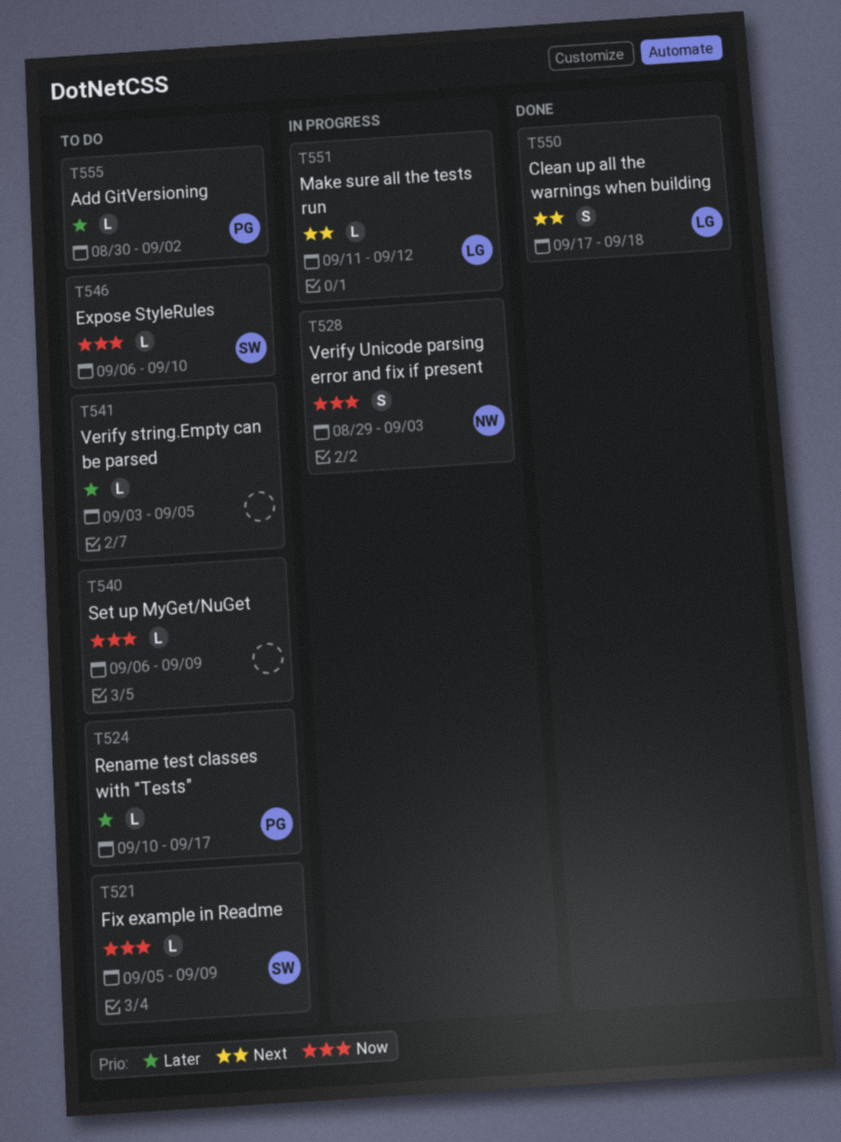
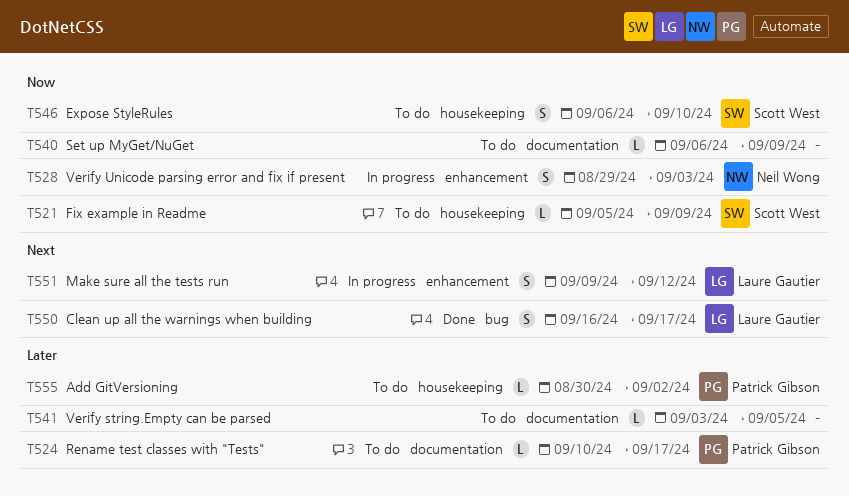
T546, estimate: L -> S
T550, start: Sep 17 -> Sep 16
T550, due: Sep 18 -> Sep 17
T551, estimate: L -> S
T551, start: Sep 11 -> Sep 9

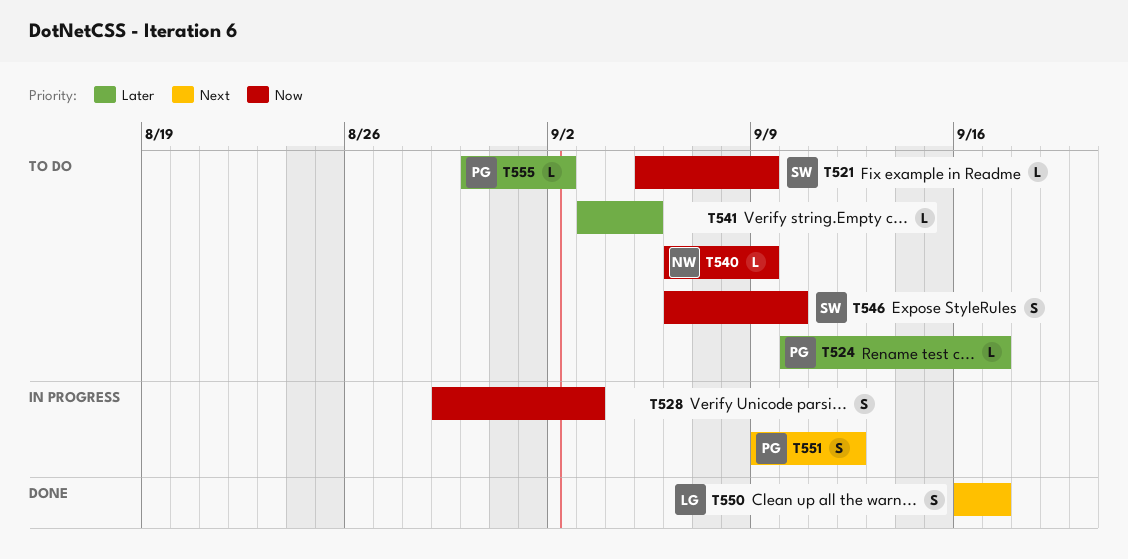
T528, owner: Neil Wong -> none
T540, owner: none -> Neil Wong
T551, owner: Laure Gautier -> Patrick Gibson

